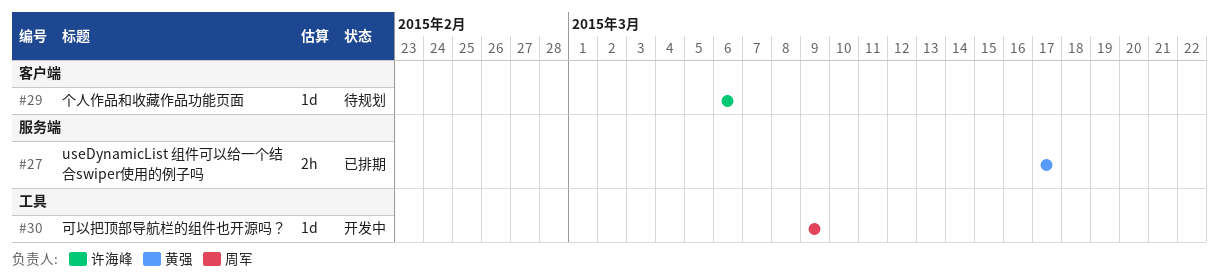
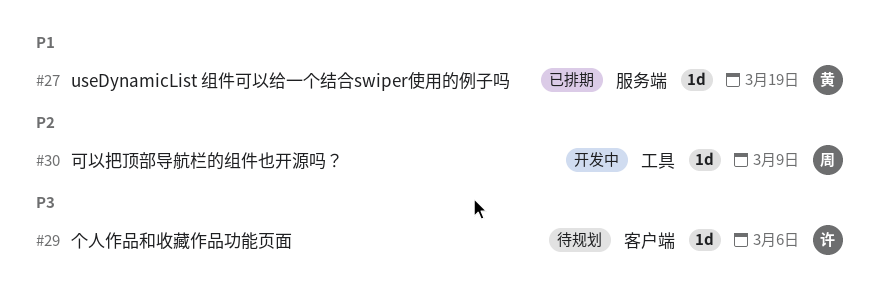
#27, estimate: 2h -> 1d
#27, due: Mar 17 -> Mar 19

